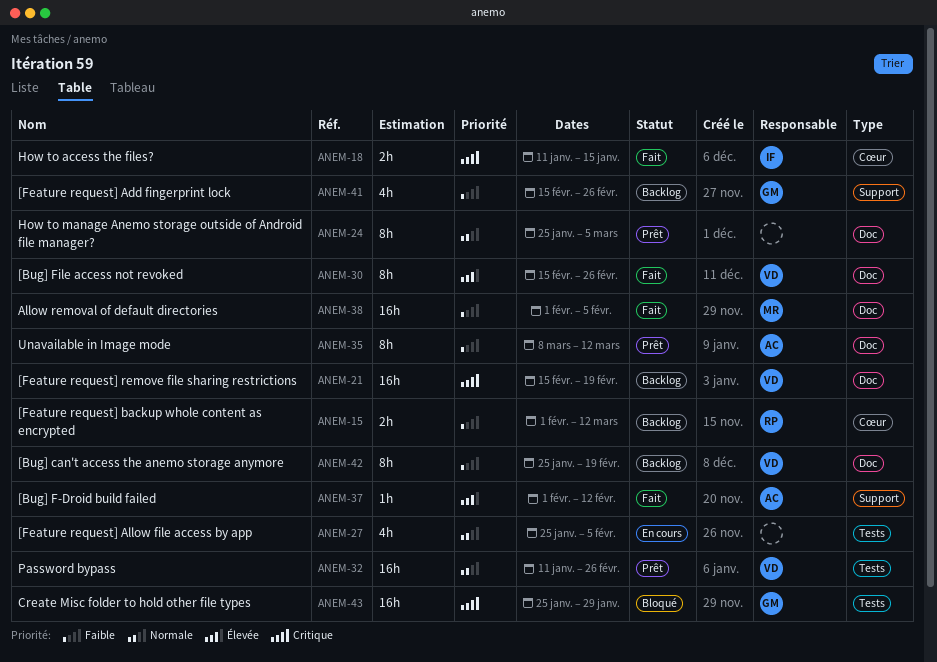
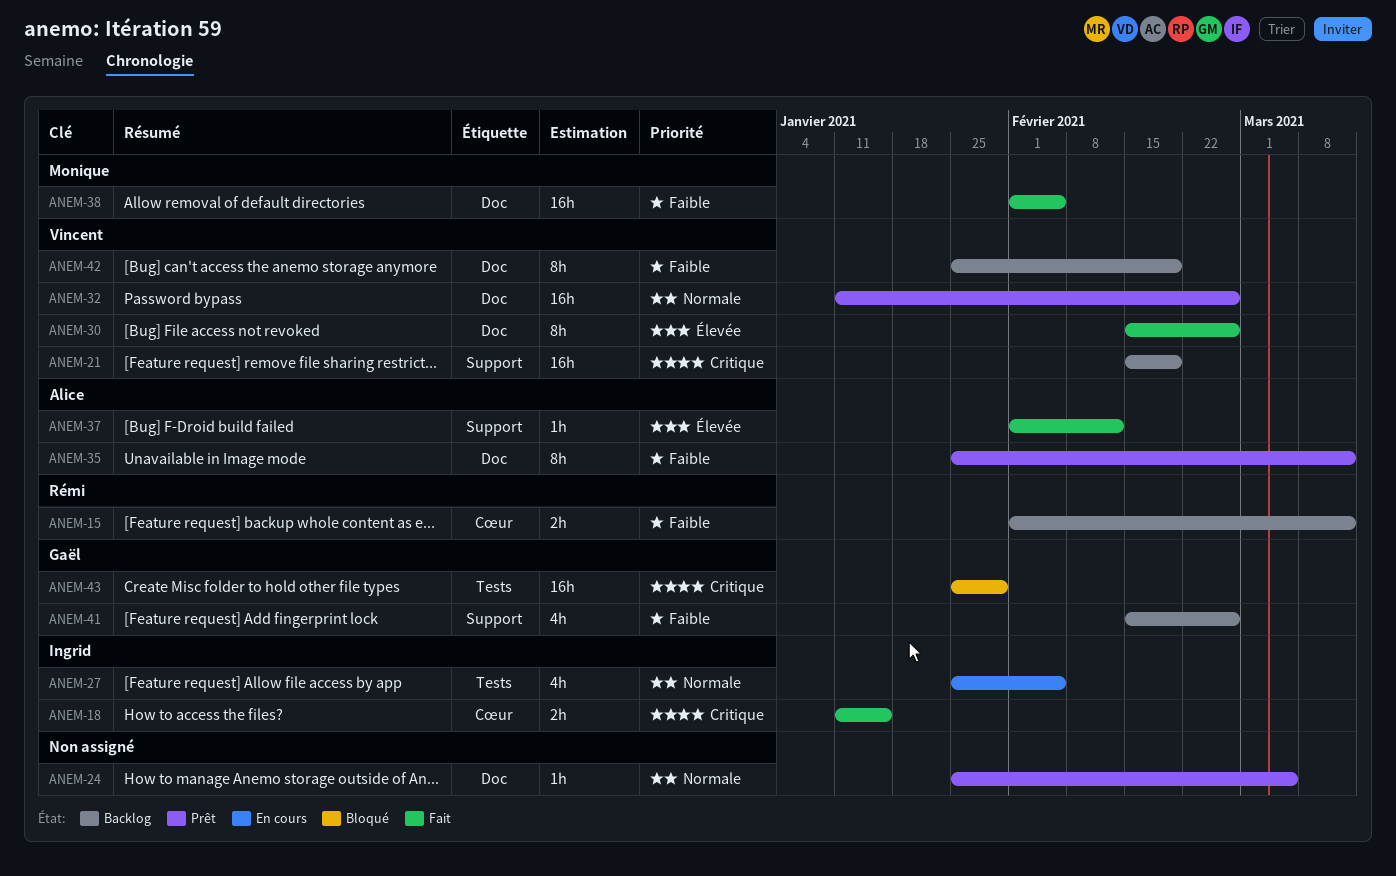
ANEM-21, label: Doc -> Support
ANEM-24, estimate: 8h -> 1h
ANEM-27, owner: none -> Ingrid
ANEM-32, label: Tests -> Doc
ANEM-35, start: Mar 8 -> Jan 25

